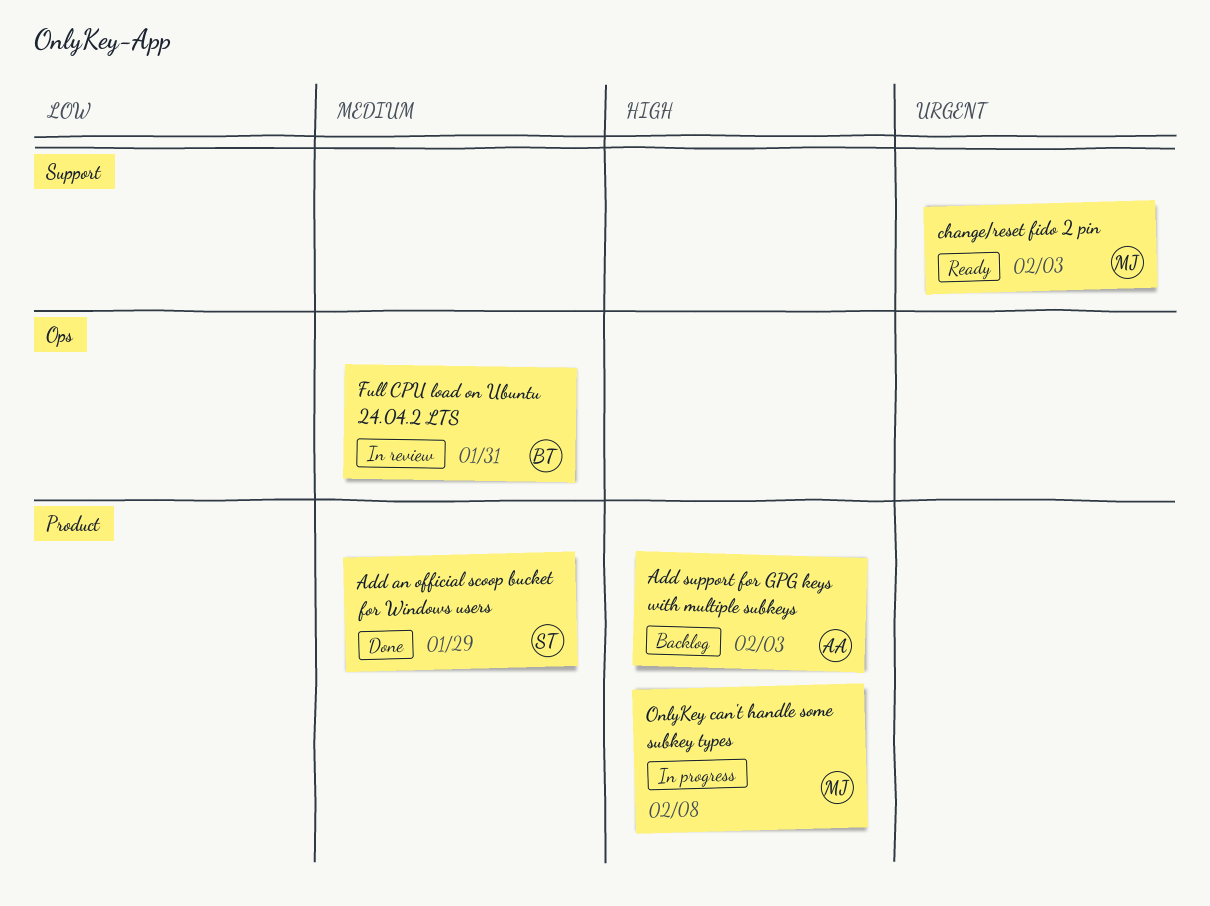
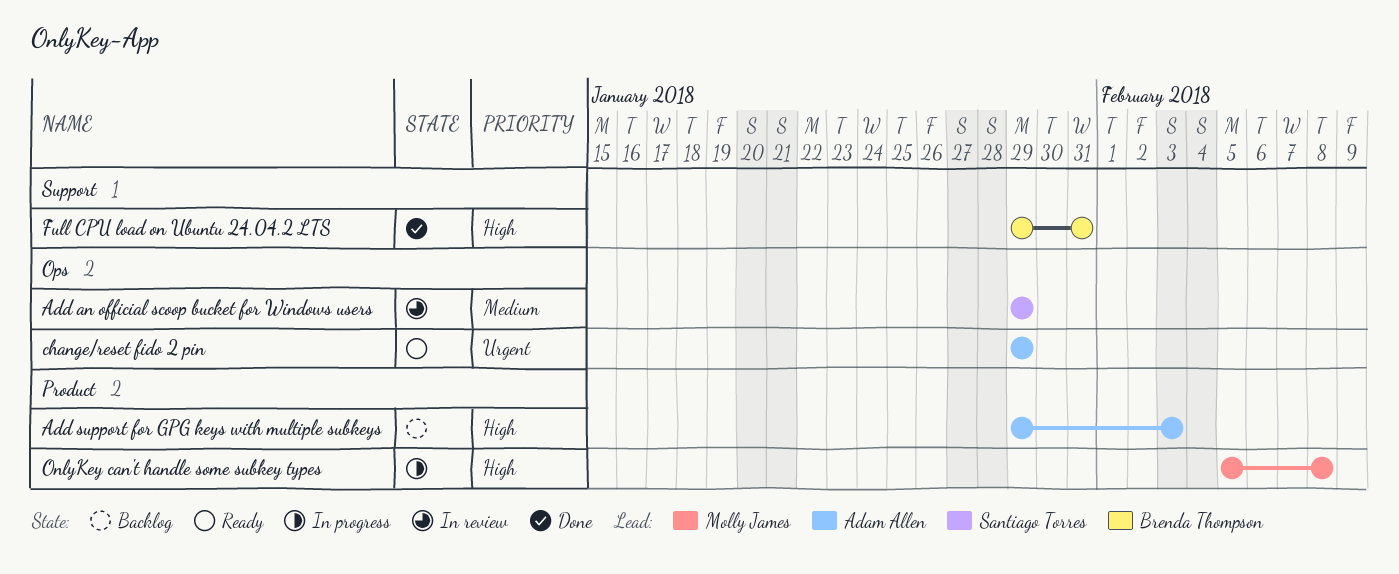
Add an official scoop bucket for Windows users, status: Done -> In review
Add an official scoop bucket for Windows users, label: Product -> Ops
change/reset fido 2 pin, owner: Molly James -> Adam Allen
change/reset fido 2 pin, label: Support -> Ops
change/reset fido 2 pin, due: Feb 3 -> Jan 29
Full CPU load on Ubuntu 24.04.2 LTS, status: In review -> Done
Full CPU load on Ubuntu 24.04.2 LTS, priority: Medium -> High
Full CPU load on Ubuntu 24.04.2 LTS, label: Ops -> Support

